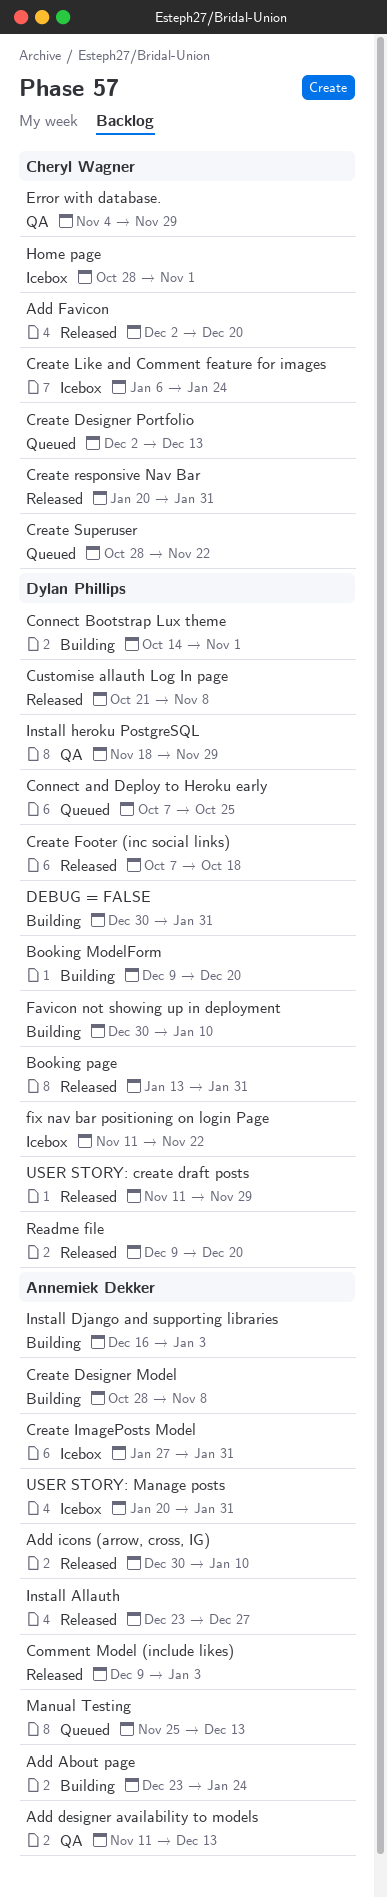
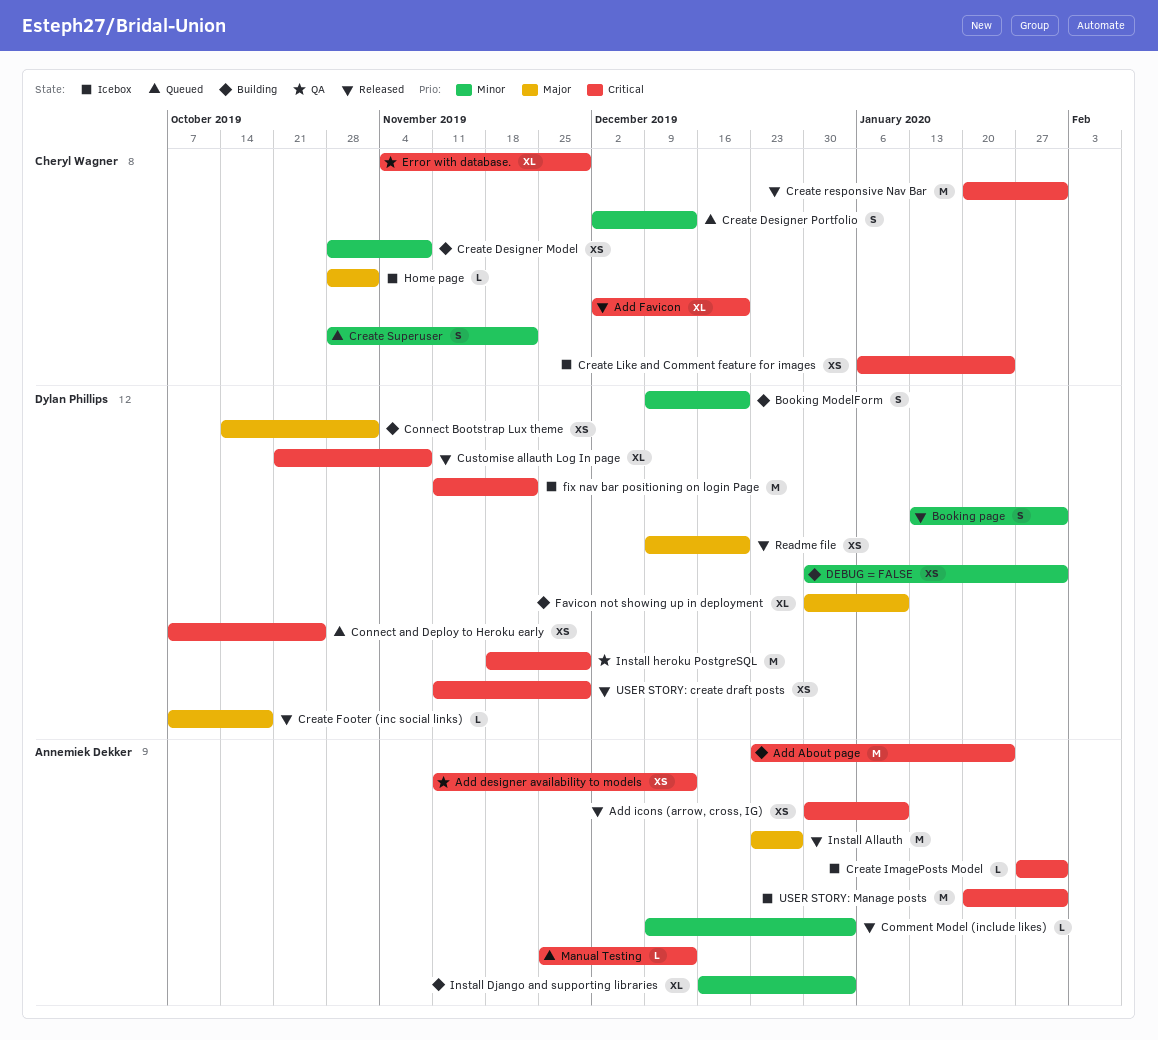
Create Designer Model, owner: Annemiek Dekker -> Cheryl Wagner

